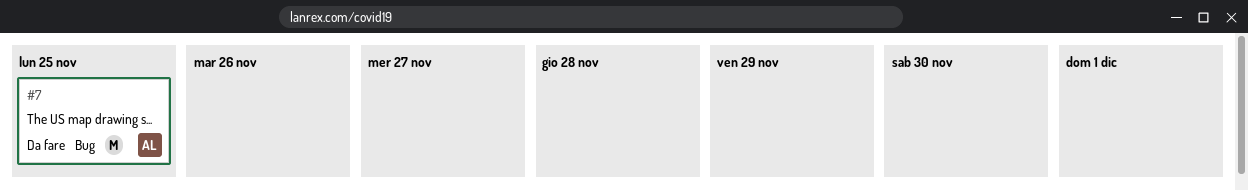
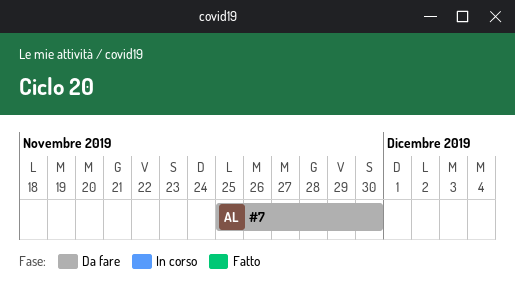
#7, due: Nov 25 -> Nov 30

